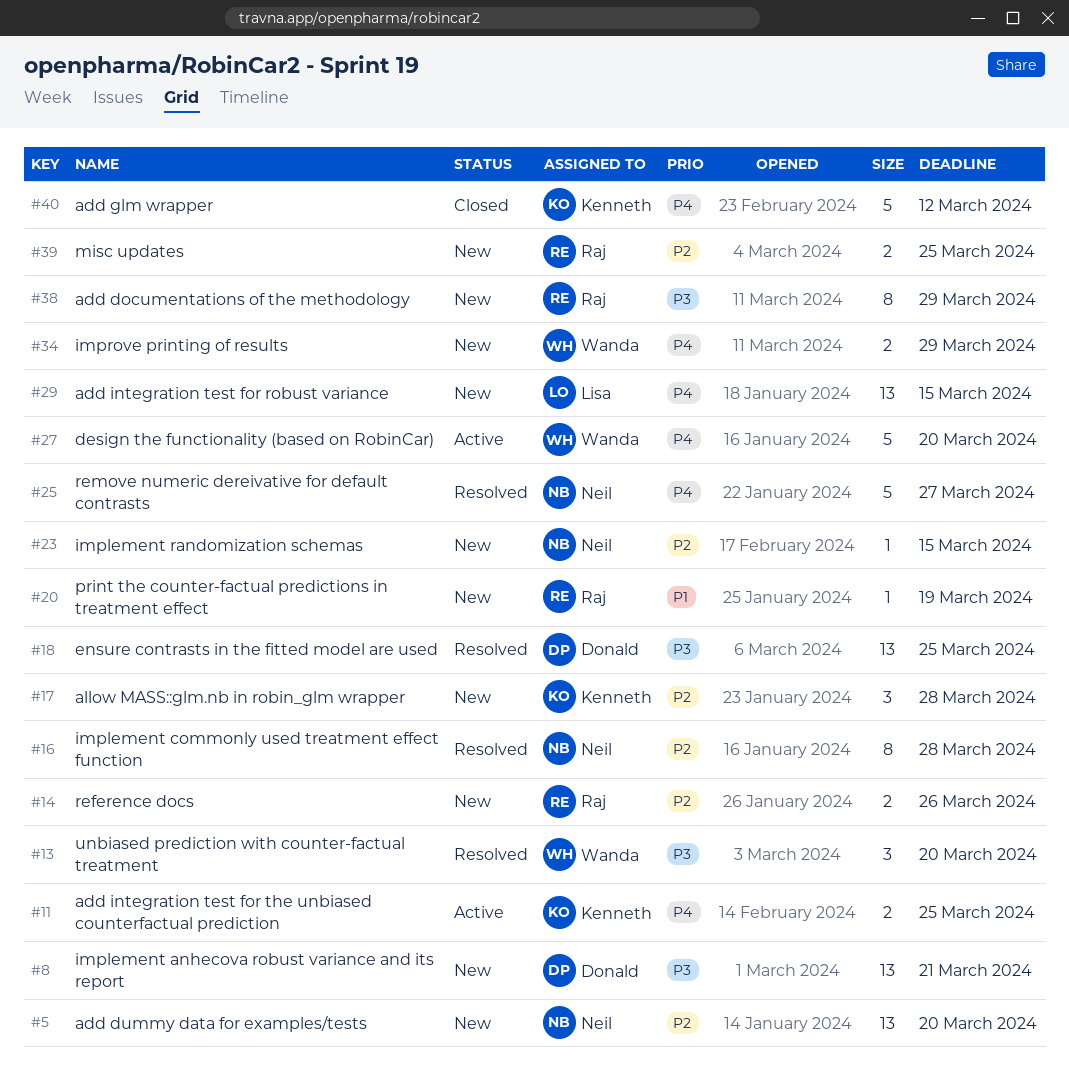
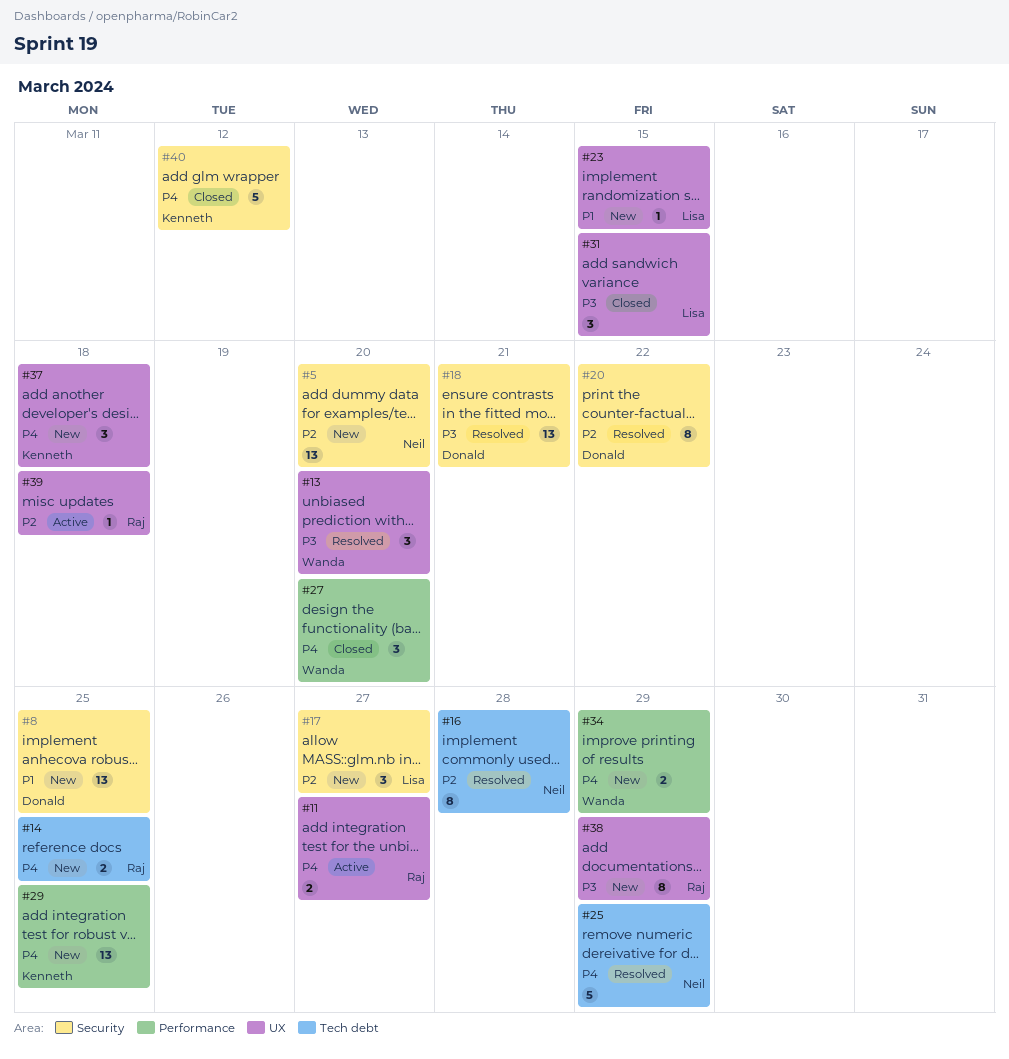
#8, priority: P3 -> P1
#8, due: Mar 21 -> Mar 25
#11, owner: Kenneth -> Raj
#11, due: Mar 25 -> Mar 27
#14, priority: P2 -> P4
#14, due: Mar 26 -> Mar 25
#17, owner: Kenneth -> Lisa
#17, due: Mar 28 -> Mar 27
#18, due: Mar 25 -> Mar 21
#20, status: New -> Resolved
#20, owner: Raj -> Donald
#20, priority: P1 -> P2
#20, estimate: 1 -> 8
#20, due: Mar 19 -> Mar 22
#23, owner: Neil -> Lisa
#23, priority: P2 -> P1
#25, due: Mar 27 -> Mar 29
#27, status: Active -> Closed
#27, estimate: 5 -> 3
#29, owner: Lisa -> Kenneth
#29, due: Mar 15 -> Mar 25
#31: none -> present
#37: none -> present
#39, status: New -> Active
#39, estimate: 2 -> 1
#39, due: Mar 25 -> Mar 18

